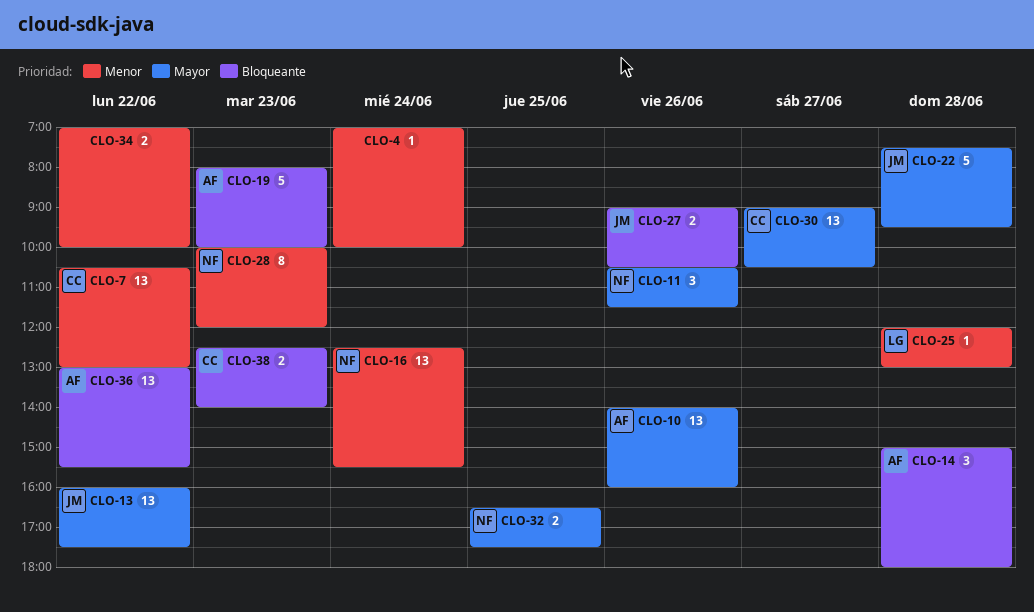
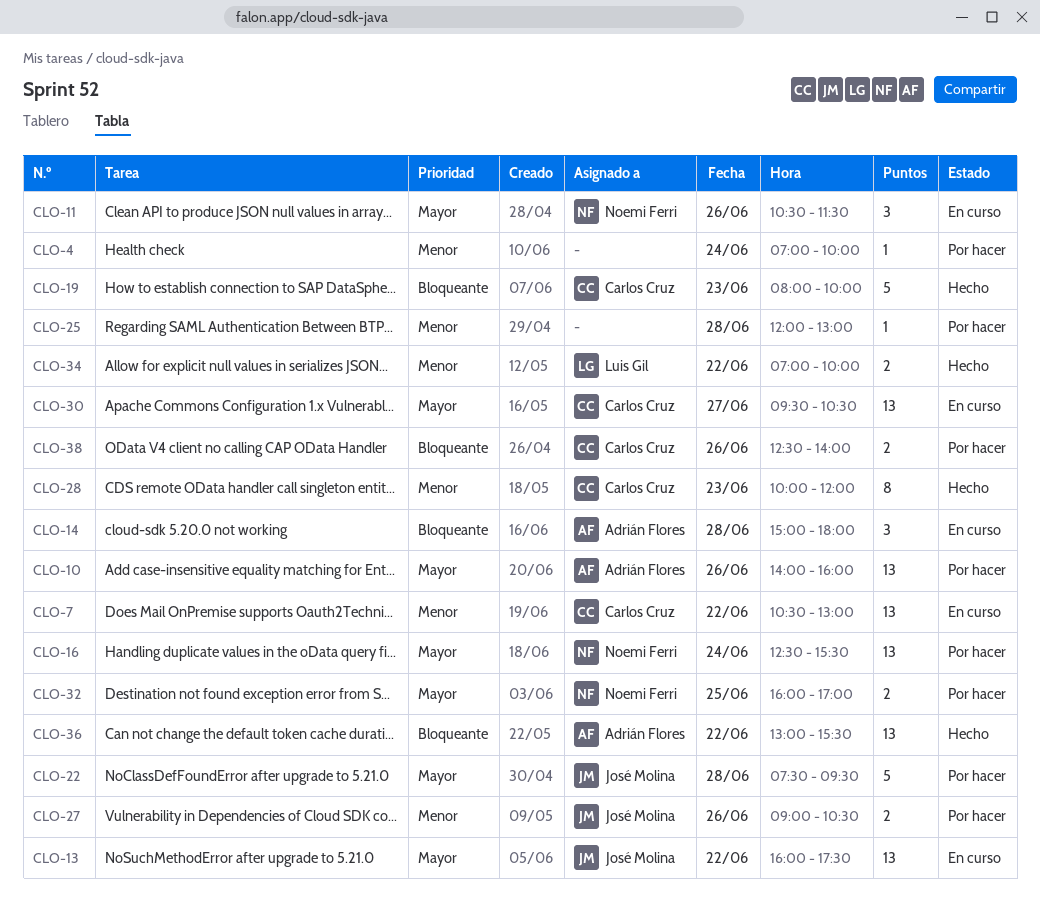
CLO-16, priority: Menor -> Mayor
CLO-19, owner: Adrián Flores -> Carlos Cruz
CLO-25, owner: Luis Gil -> none
CLO-27, priority: Bloqueante -> Menor
CLO-28, owner: Noemi Ferri -> Carlos Cruz
CLO-30, begins: 09:00 -> 09:30
CLO-32, begins: 16:30 -> 16:00
CLO-32, ends: 17:30 -> 17:00
CLO-34, owner: none -> Luis Gil
CLO-38, day: Jun 23 -> Jun 26

